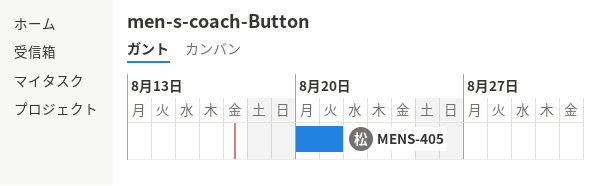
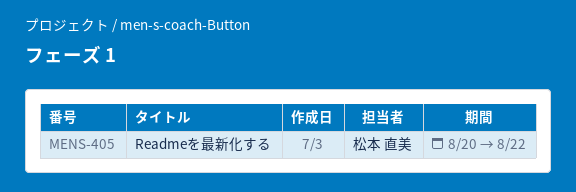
MENS-405, due: Aug 21 -> Aug 22

